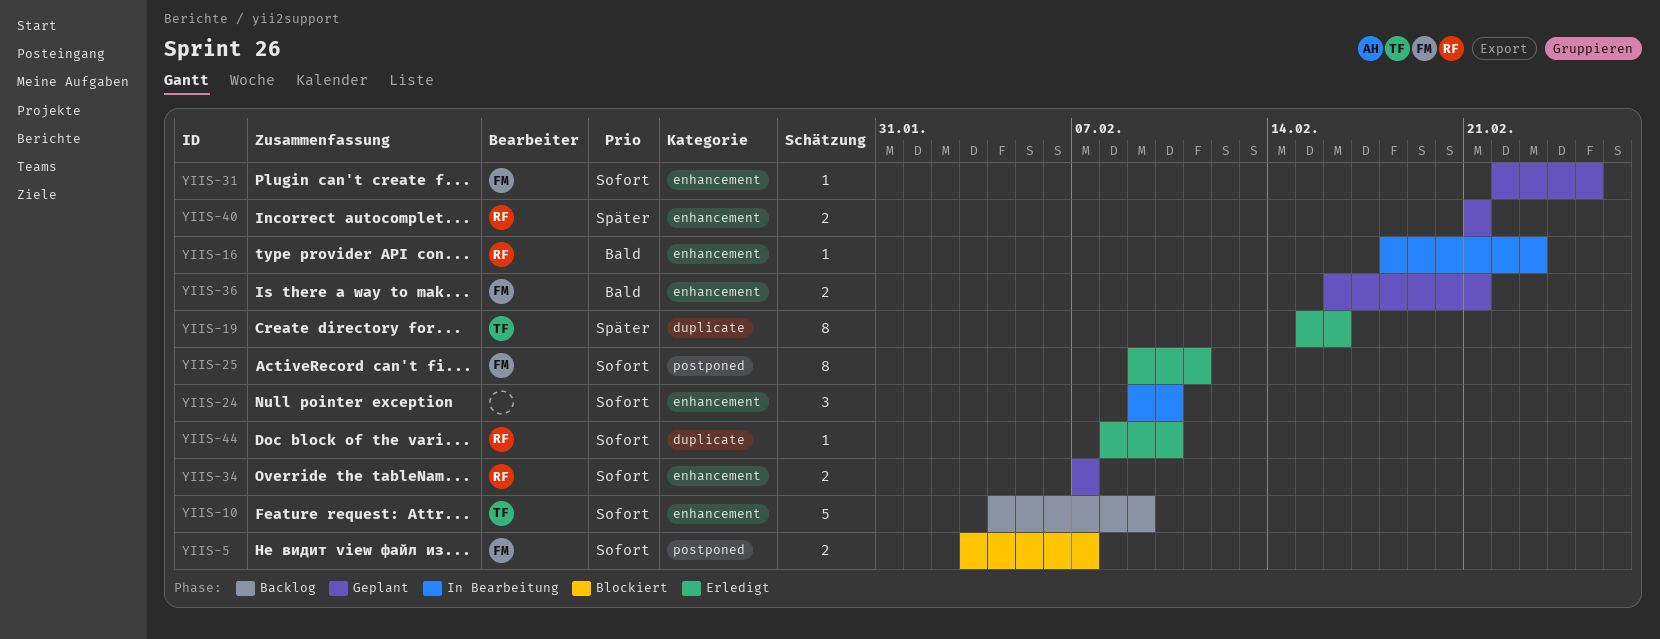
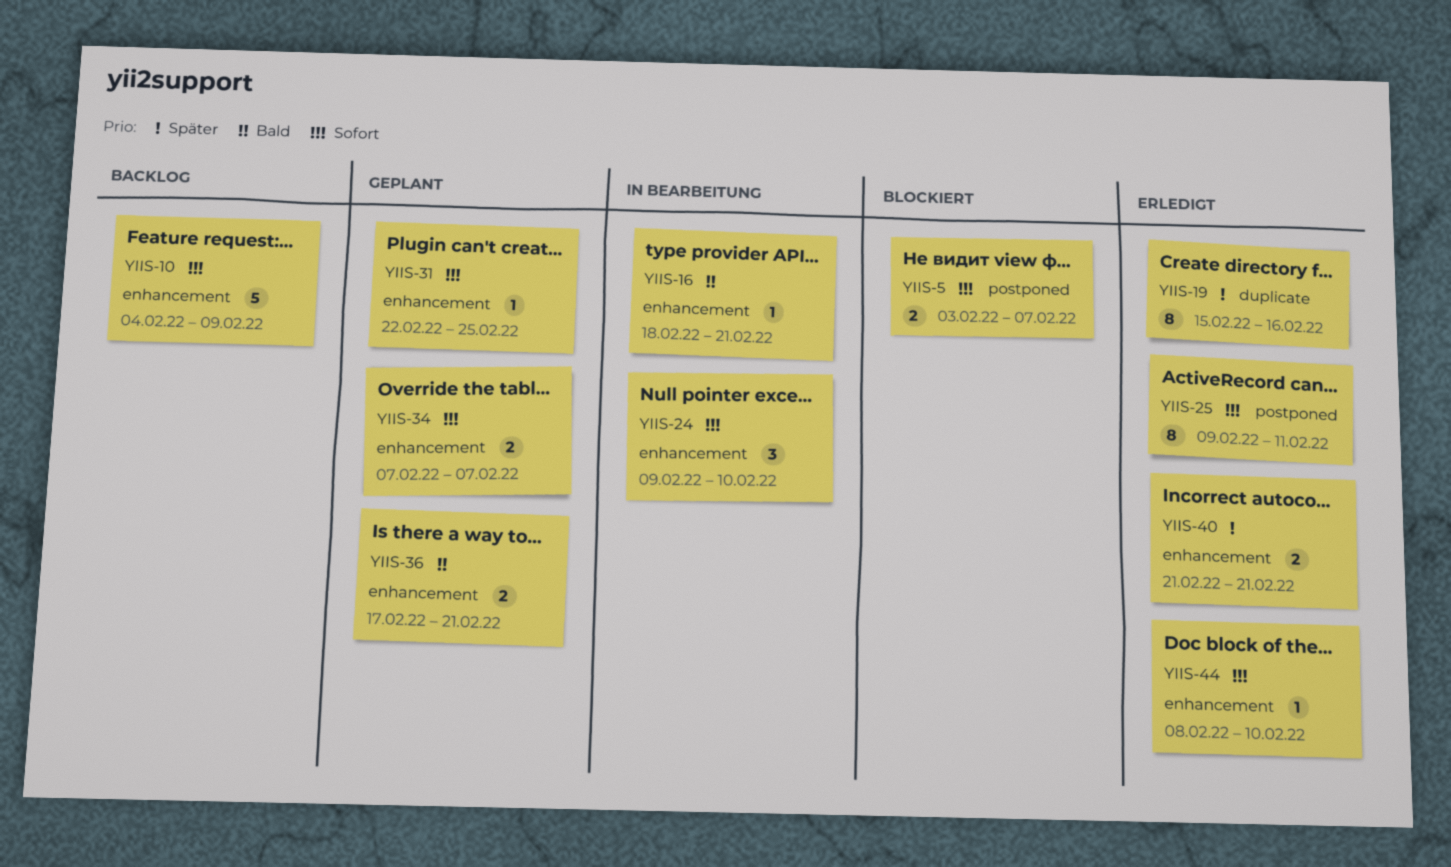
YIIS-16, due: Feb 23 -> Feb 21
YIIS-36, start: Feb 16 -> Feb 17
YIIS-40, status: Geplant -> Erledigt
YIIS-44, label: duplicate -> enhancement

